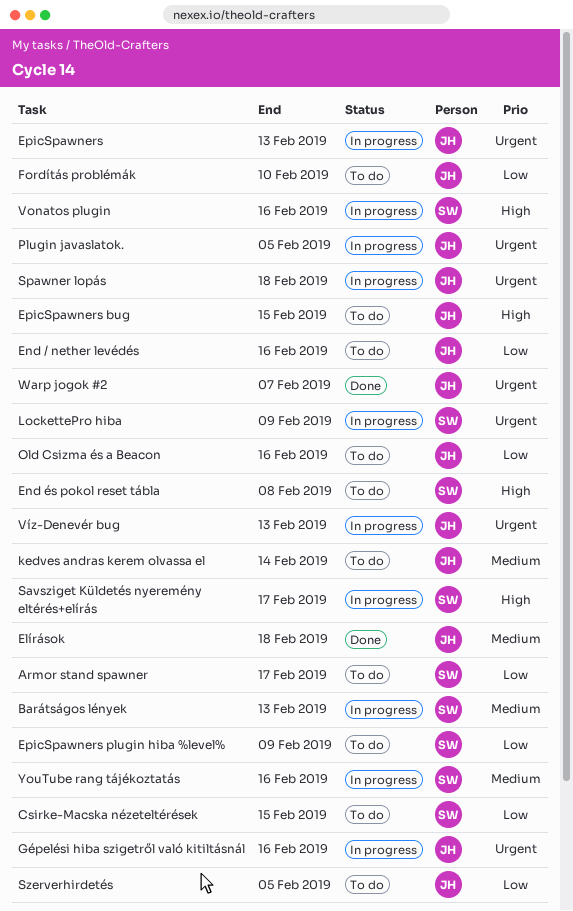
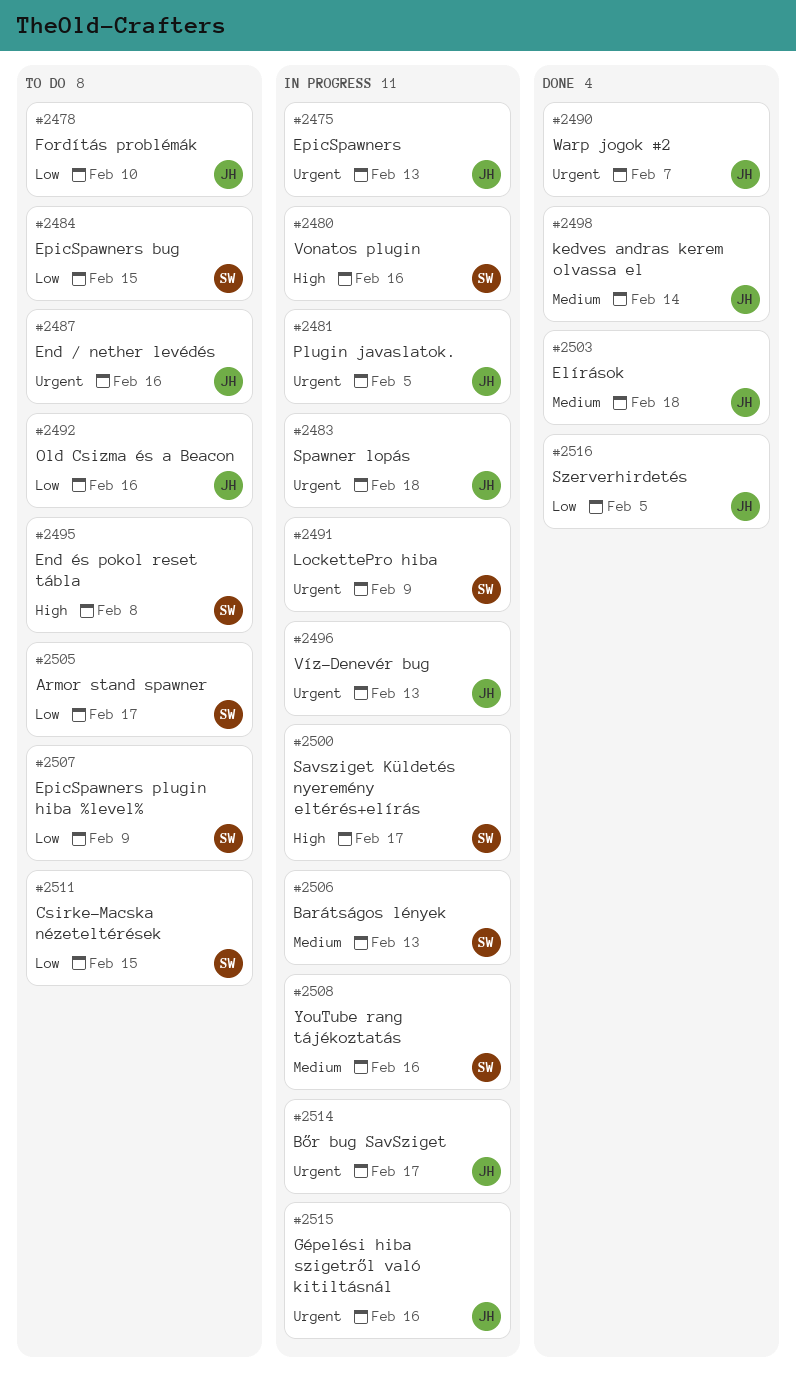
Bőr bug SavSziget: none -> present
End / nether levédés, priority: Low -> Urgent
EpicSpawners bug, owner: JH -> SW
EpicSpawners bug, priority: High -> Low
kedves andras kerem olvassa el, status: To do -> Done
Szerverhirdetés, status: To do -> Done

